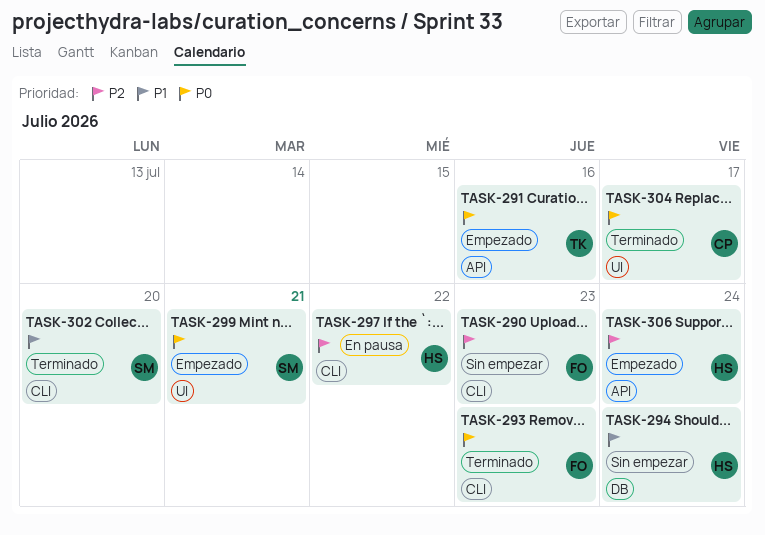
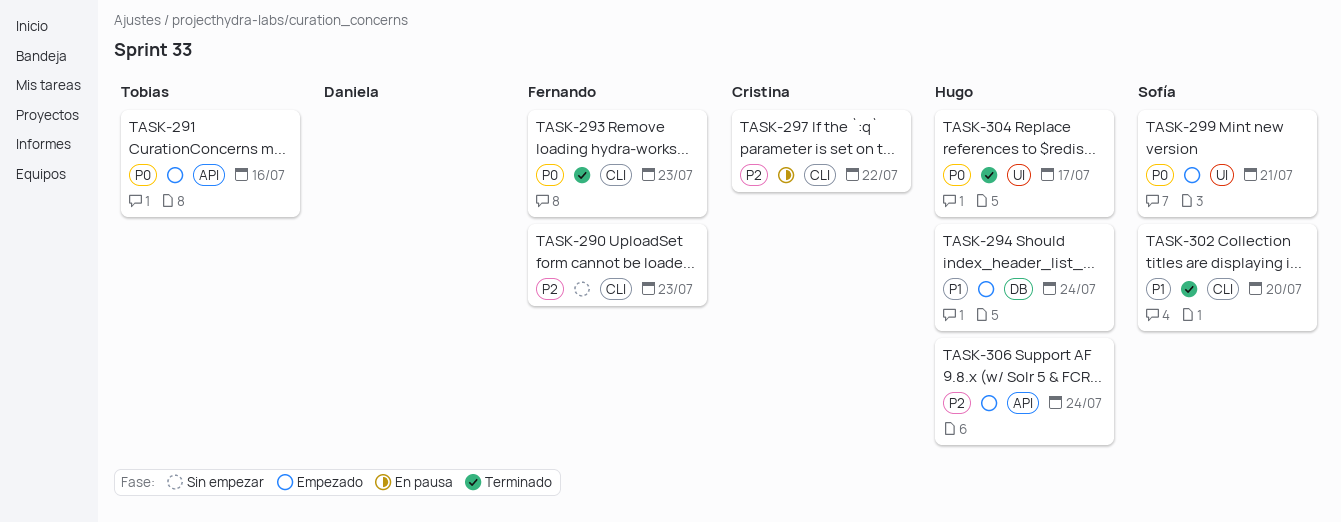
TASK-294, status: Sin empezar -> Empezado
TASK-297, owner: Hugo -> Cristina
TASK-304, owner: Cristina -> Hugo

